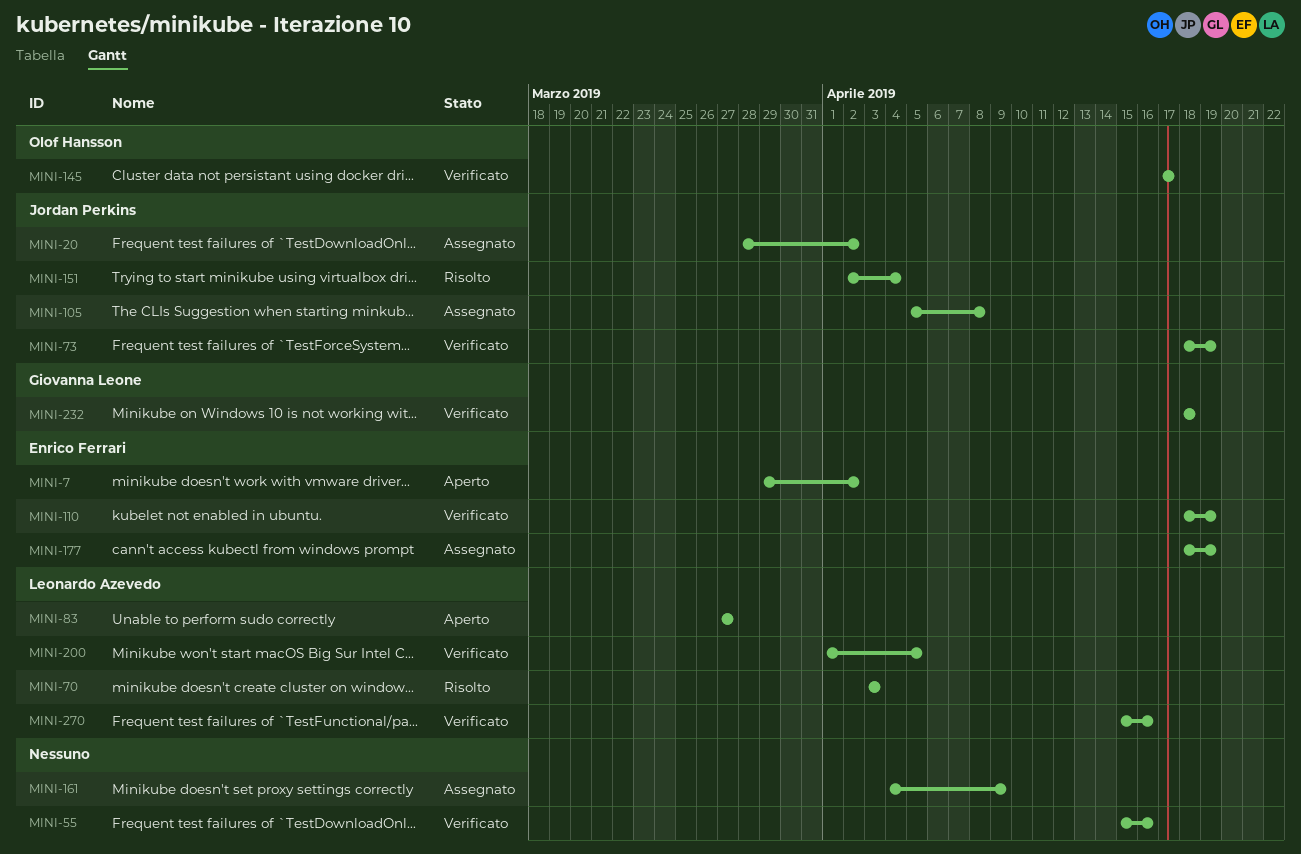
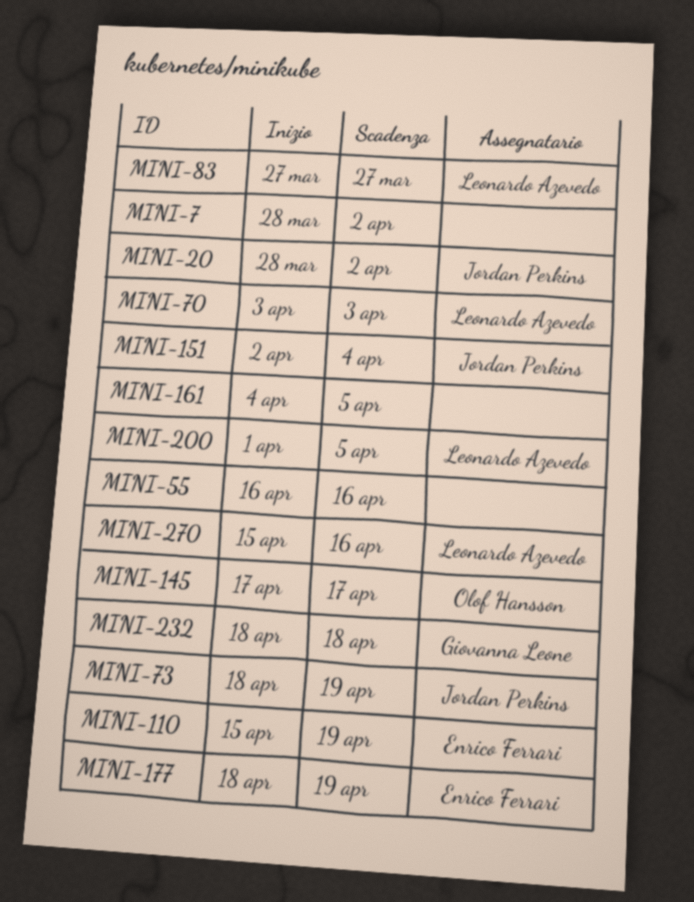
MINI-7, owner: Enrico Ferrari -> none
MINI-7, start: Mar 29 -> Mar 28
MINI-55, start: Apr 15 -> Apr 16
MINI-105: present -> none
MINI-110, start: Apr 18 -> Apr 15
MINI-161, due: Apr 9 -> Apr 5

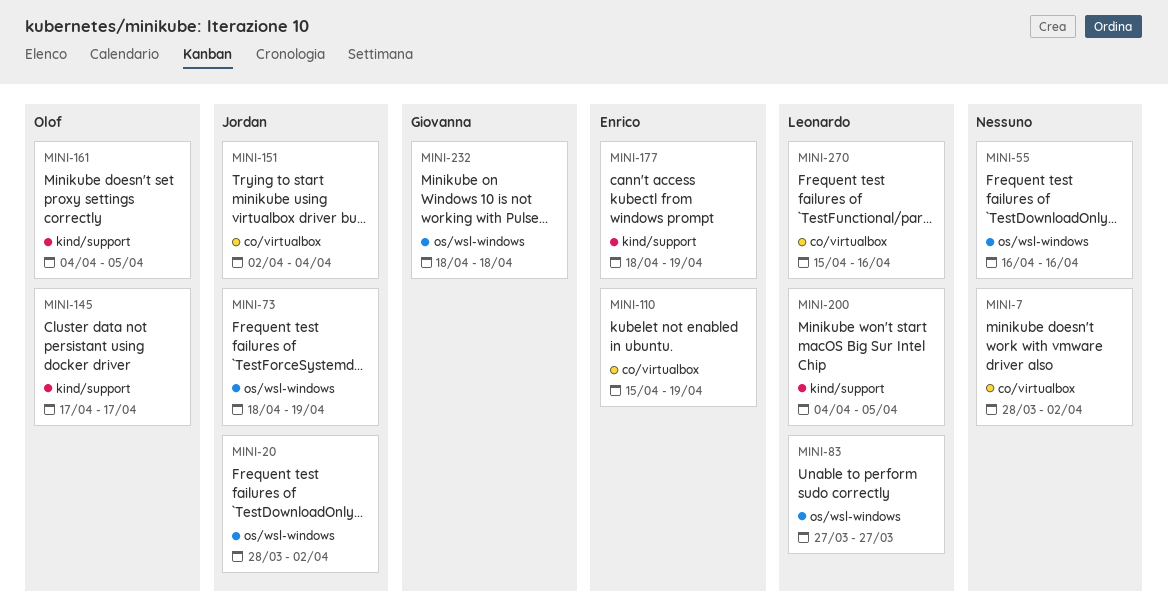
MINI-70: present -> none
MINI-161, owner: none -> Olof Hansson
MINI-200, start: Apr 1 -> Apr 4

